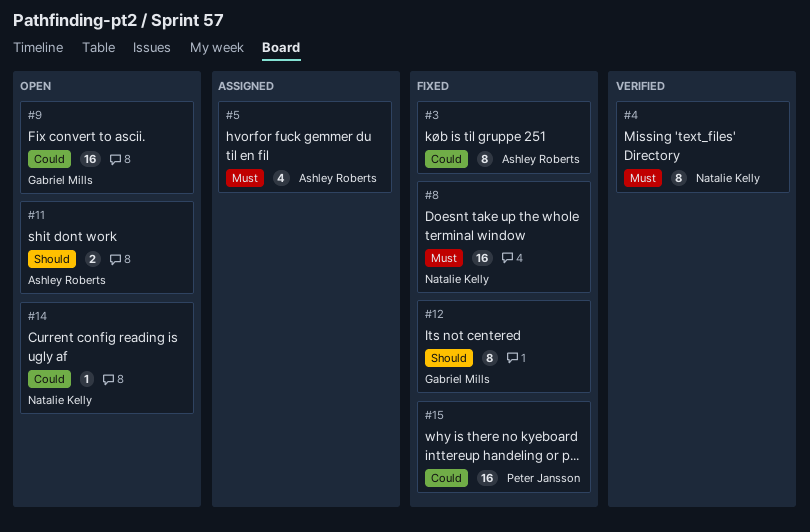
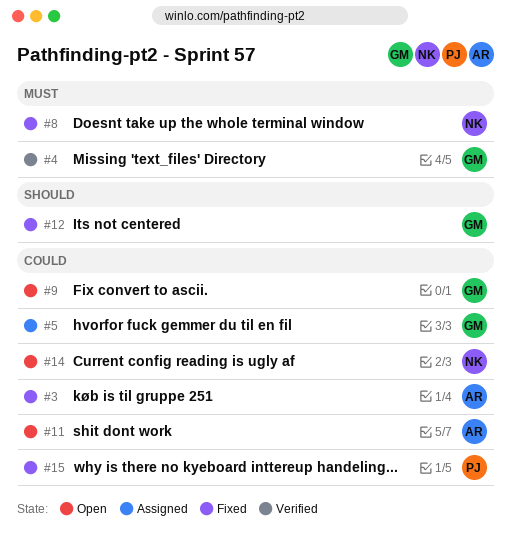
#4, owner: Natalie Kelly -> Gabriel Mills
#5, owner: Ashley Roberts -> Gabriel Mills
#5, priority: Must -> Could
#11, priority: Should -> Could

